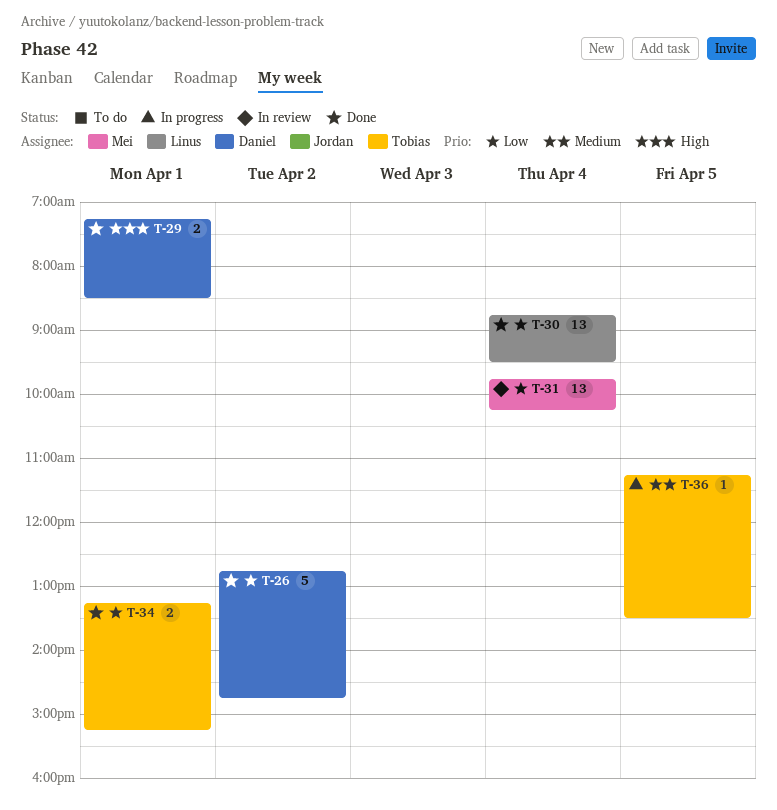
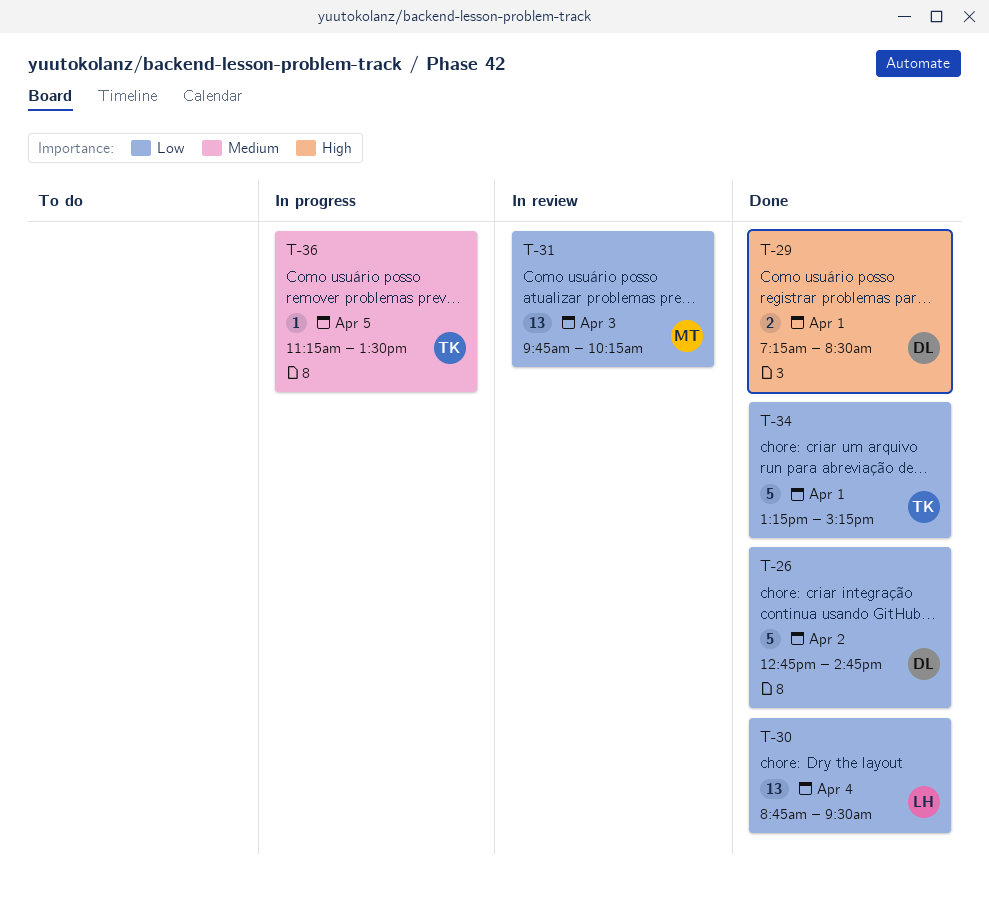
T-31, day: Apr 4 -> Apr 3
T-34, estimate: 2 -> 5

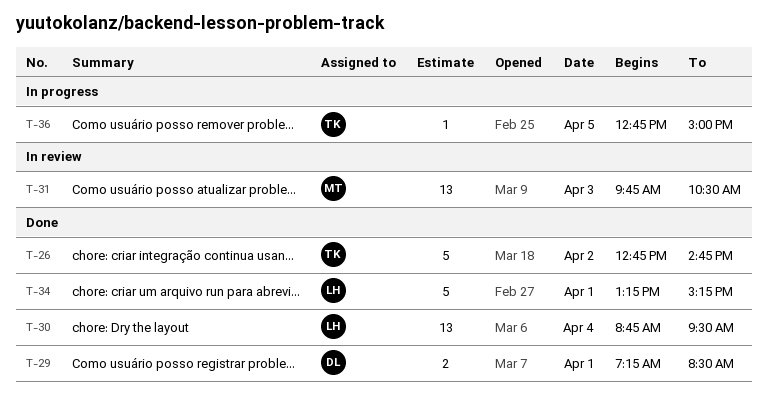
T-26, owner: DL -> TK
T-31, ends: 10:15 -> 10:30
T-34, owner: TK -> LH
T-36, begins: 11:15 -> 12:45
T-36, ends: 13:30 -> 15:00

